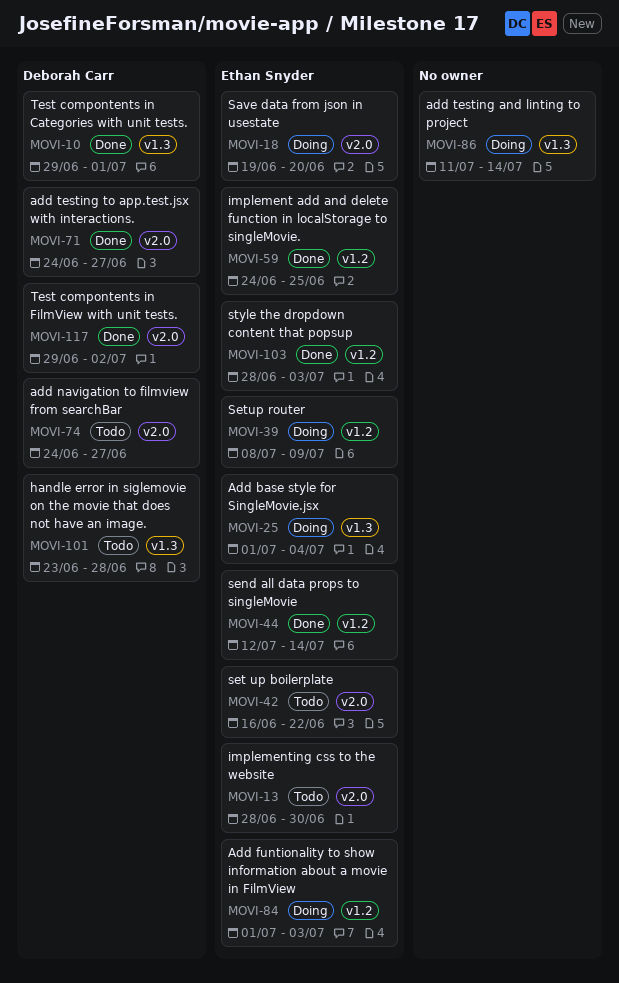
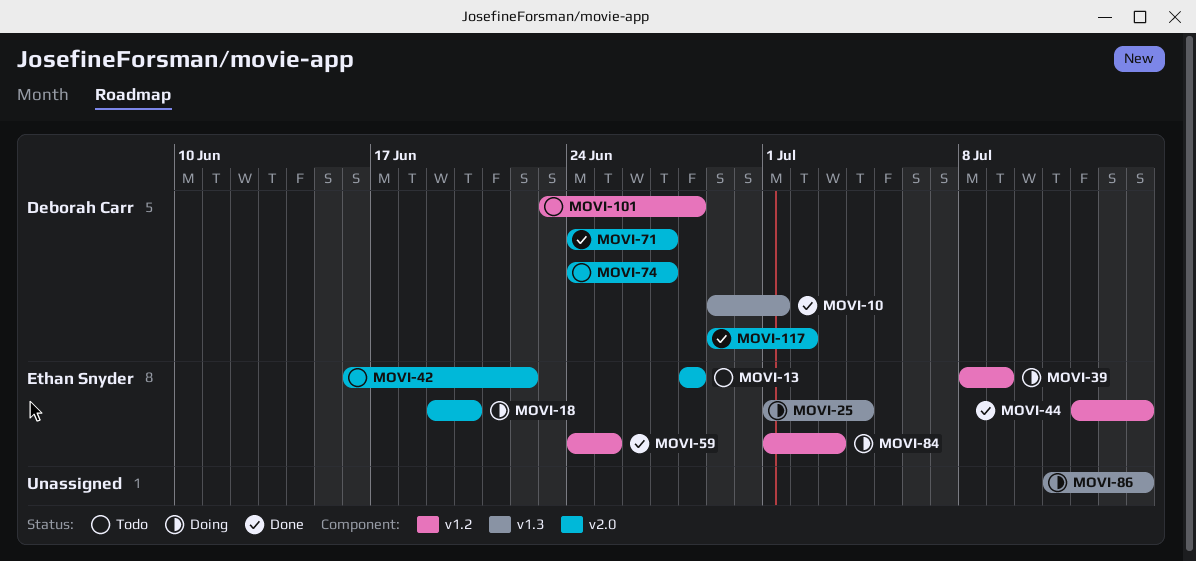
MOVI-13, due: Jun 30 -> Jun 28
MOVI-101, label: v1.3 -> v1.2
MOVI-103: present -> none

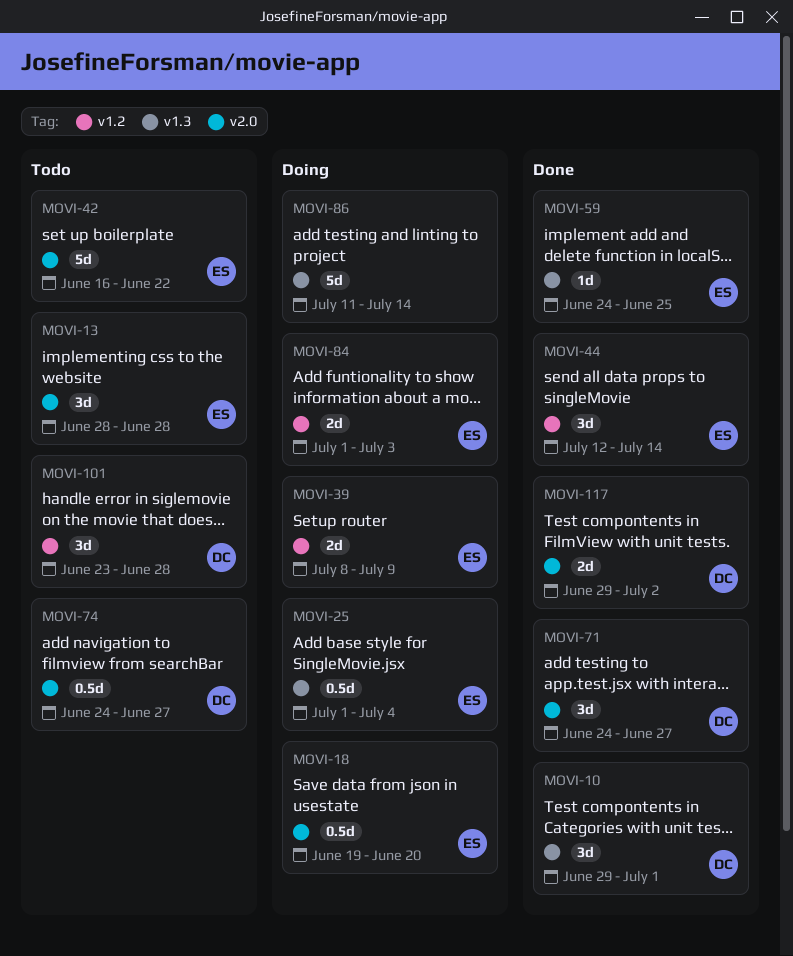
MOVI-59, label: v1.2 -> v1.3

